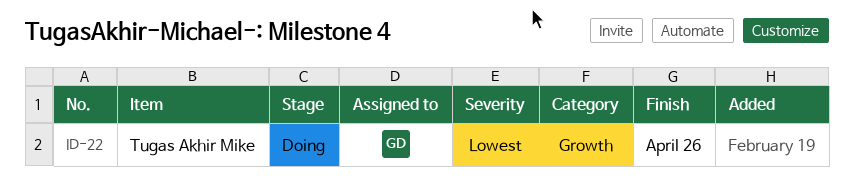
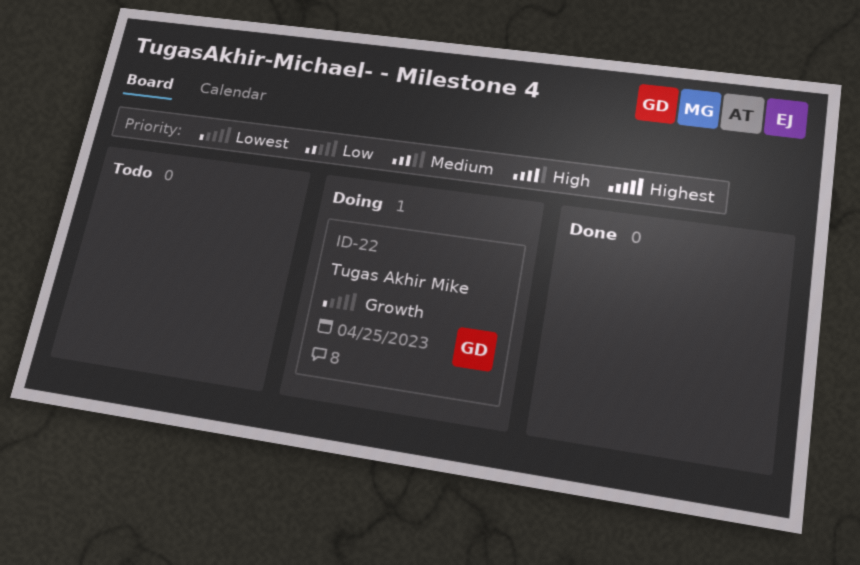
ID-22, due: Apr 26 -> Apr 25

